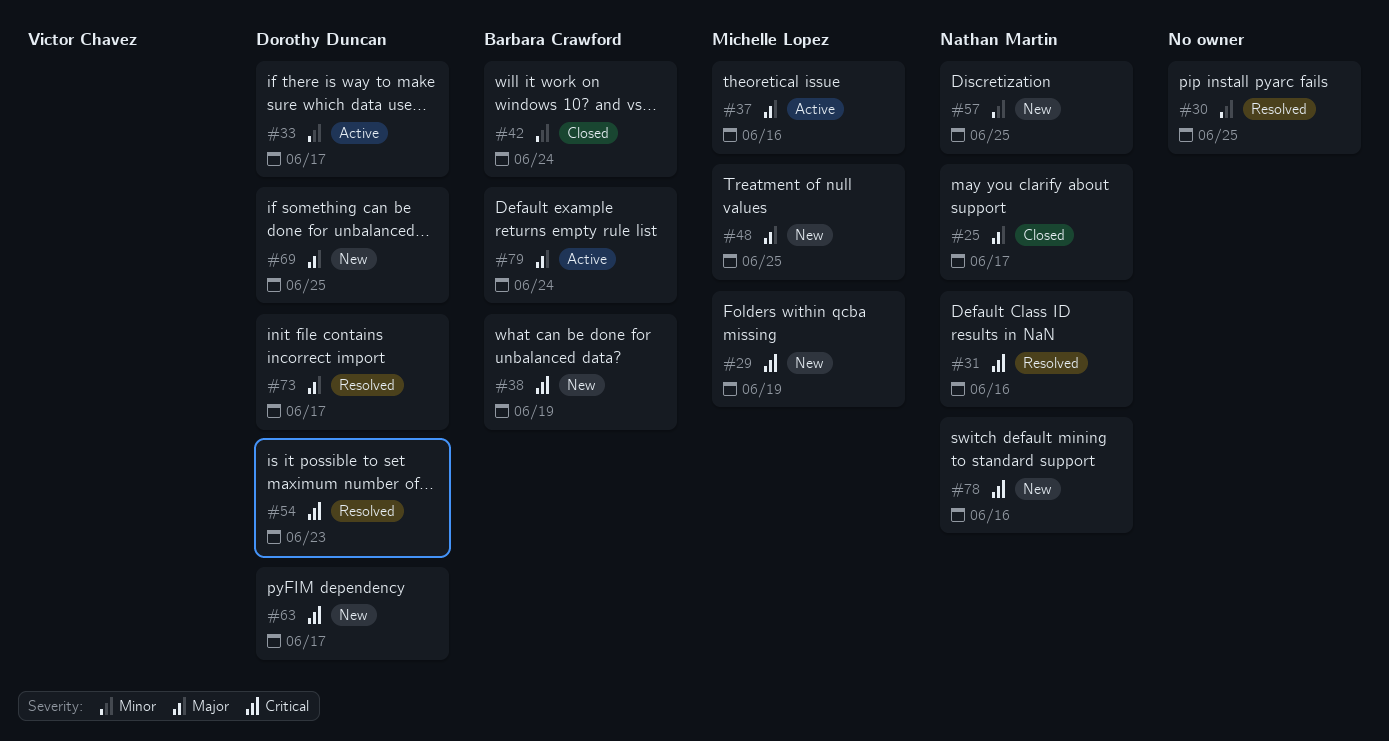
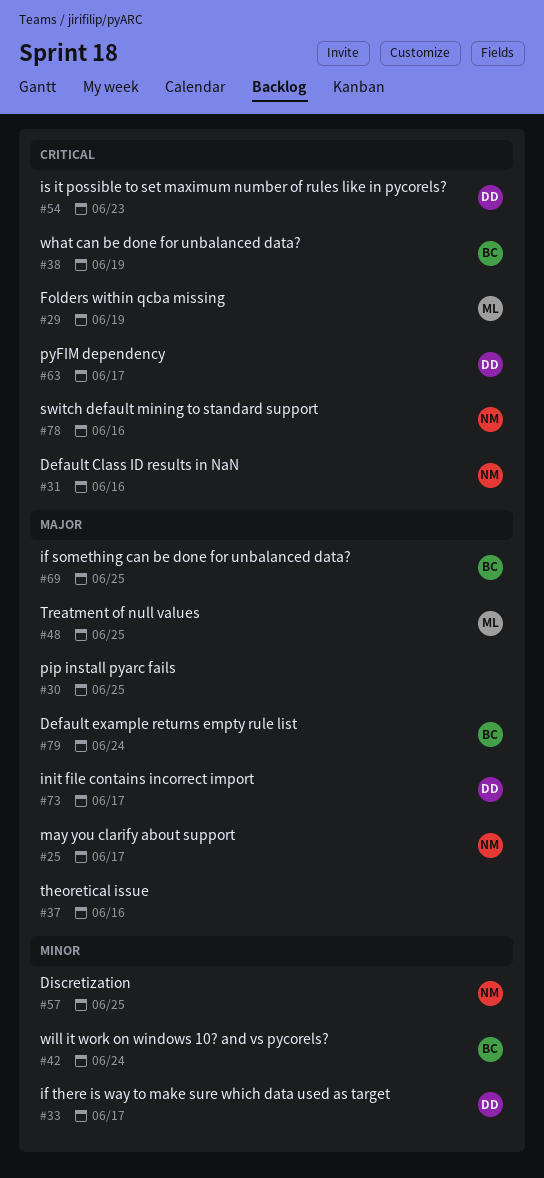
#30, priority: Minor -> Major
#37, owner: Michelle Lopez -> none
#69, owner: Dorothy Duncan -> Barbara Crawford

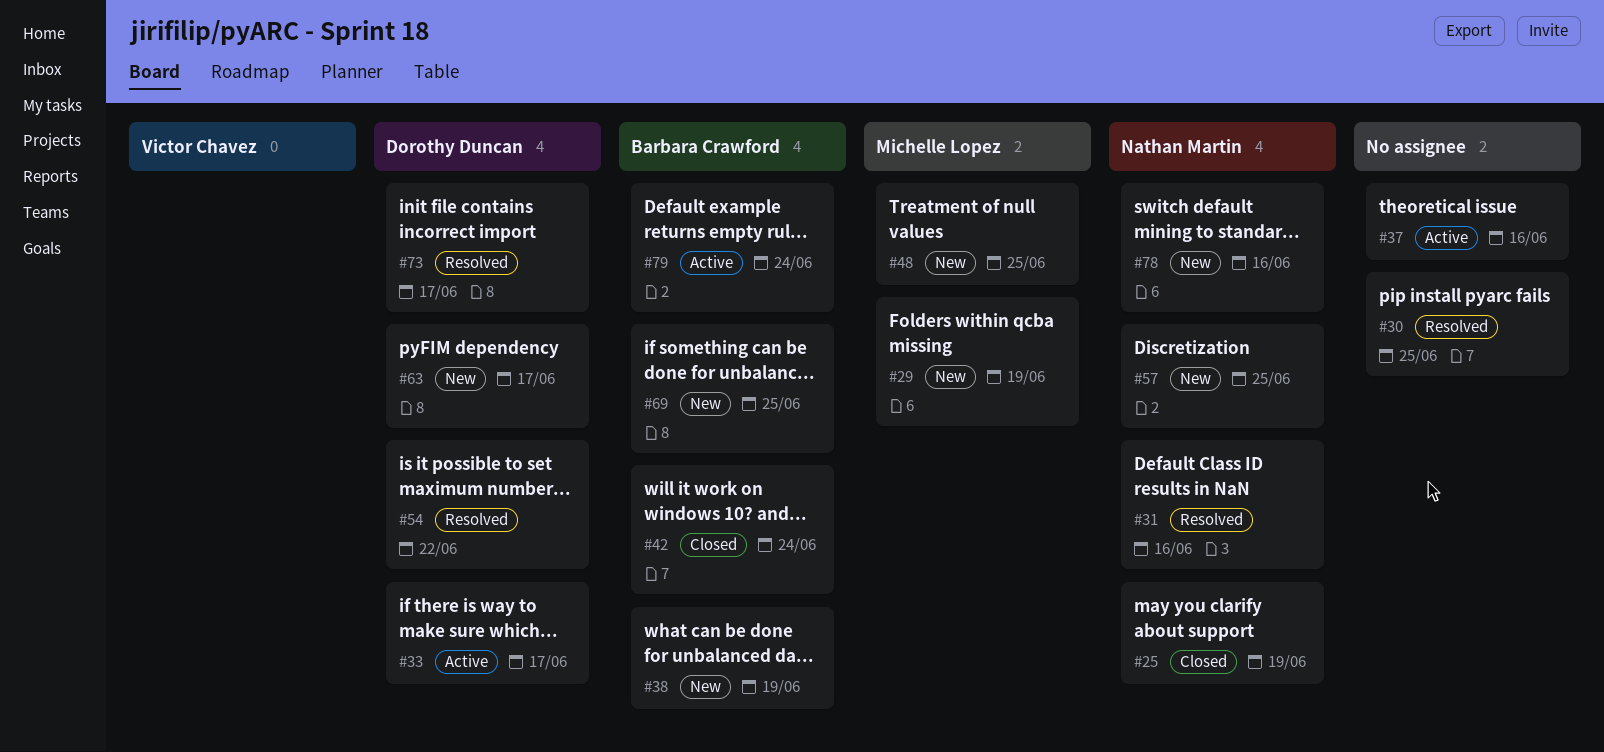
#25, due: Jun 17 -> Jun 19
#54, due: Jun 23 -> Jun 22

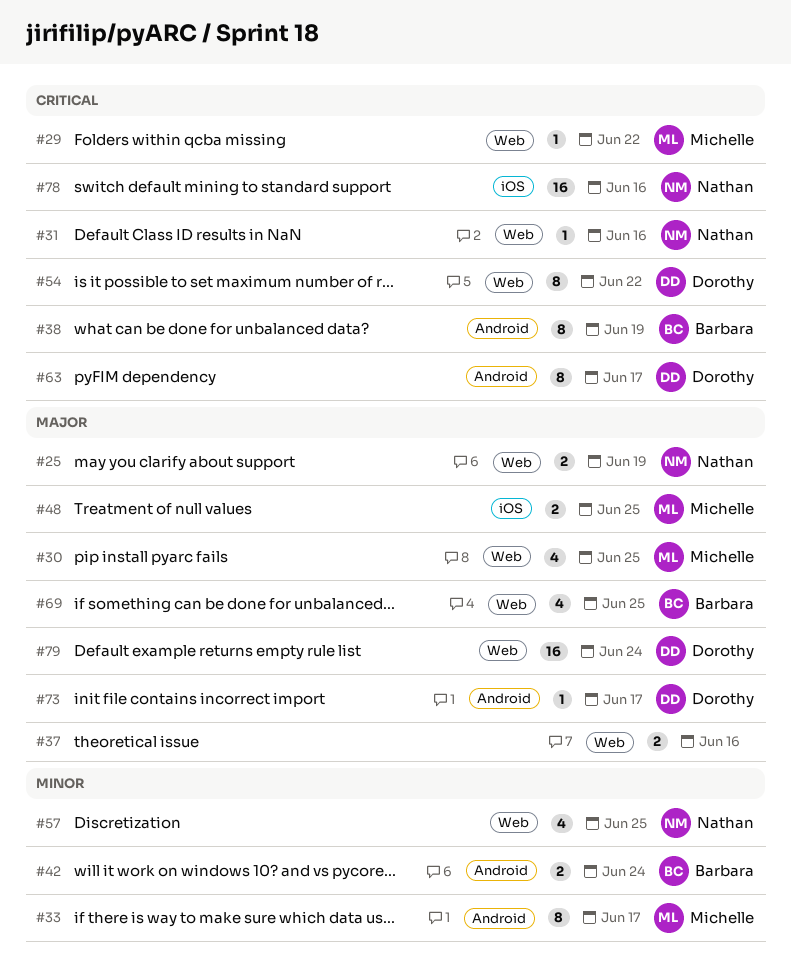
#29, due: Jun 19 -> Jun 22
#30, owner: none -> Michelle Lopez
#33, owner: Dorothy Duncan -> Michelle Lopez
#79, owner: Barbara Crawford -> Dorothy Duncan

